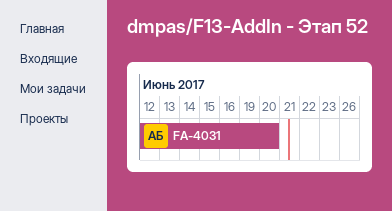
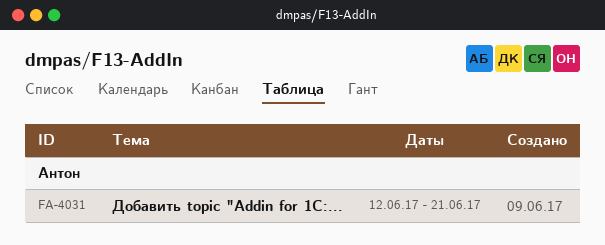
FA-4031, due: Jun 20 -> Jun 21

